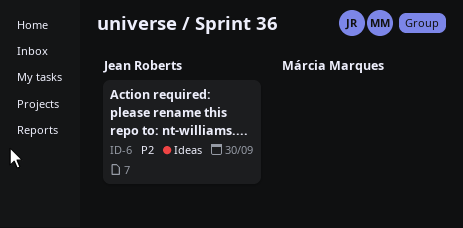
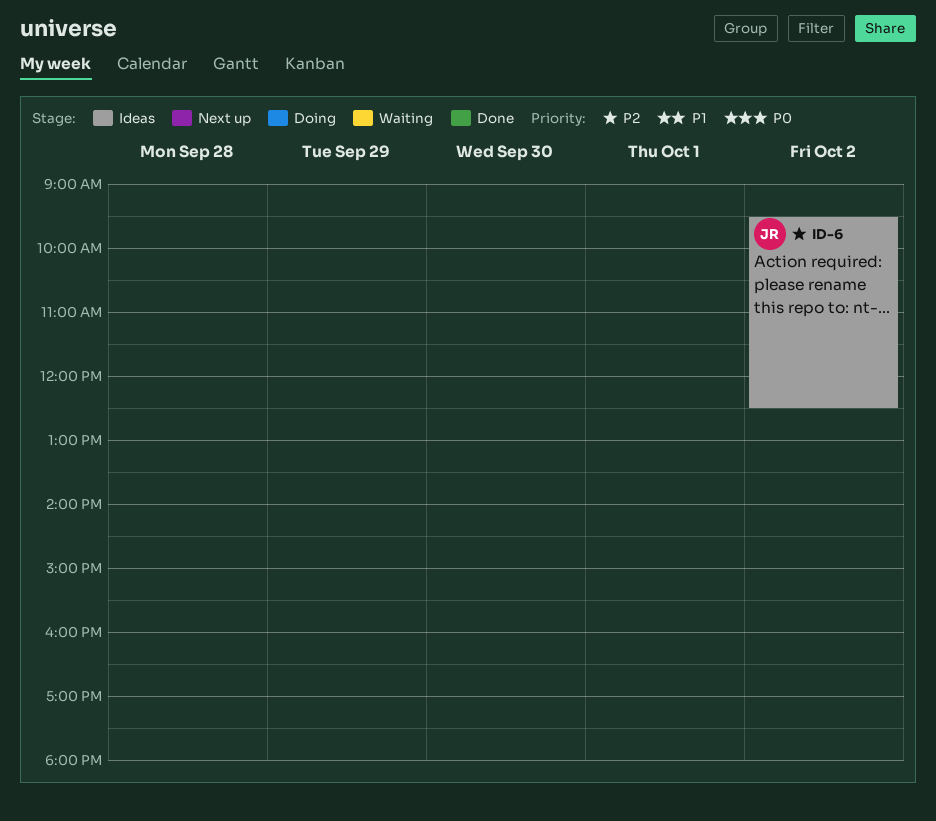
ID-6, day: Sep 30 -> Oct 2

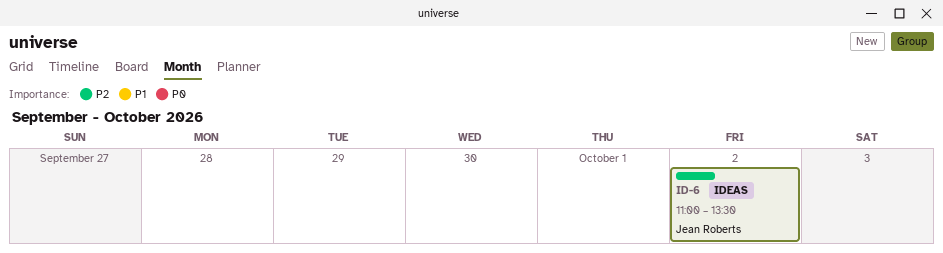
ID-6, begins: 09:30 -> 11:00
ID-6, ends: 12:30 -> 13:30

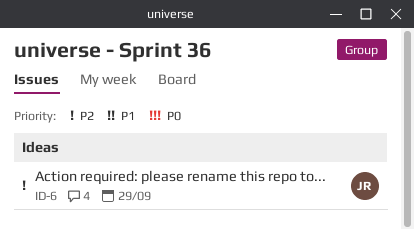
ID-6, day: Oct 2 -> Sep 29

